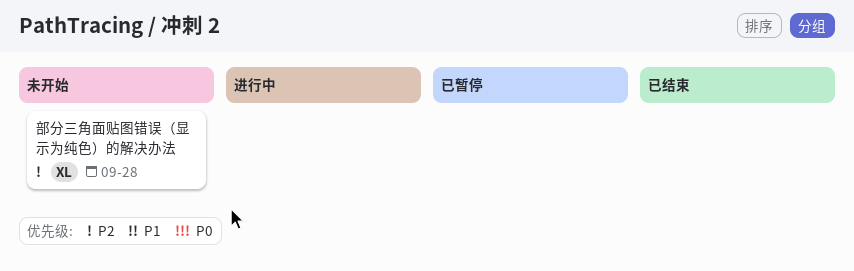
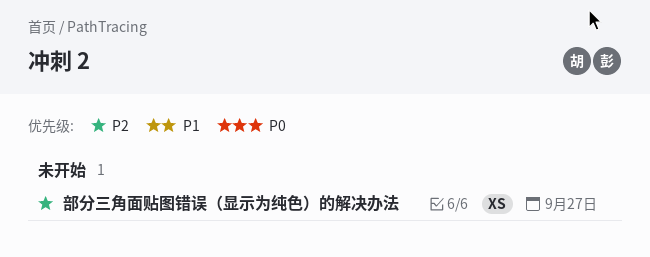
部分三角面贴图错误（显示为纯色）的解决办法, estimate: XL -> XS
部分三角面贴图错误（显示为纯色）的解决办法, due: Sep 28 -> Sep 27

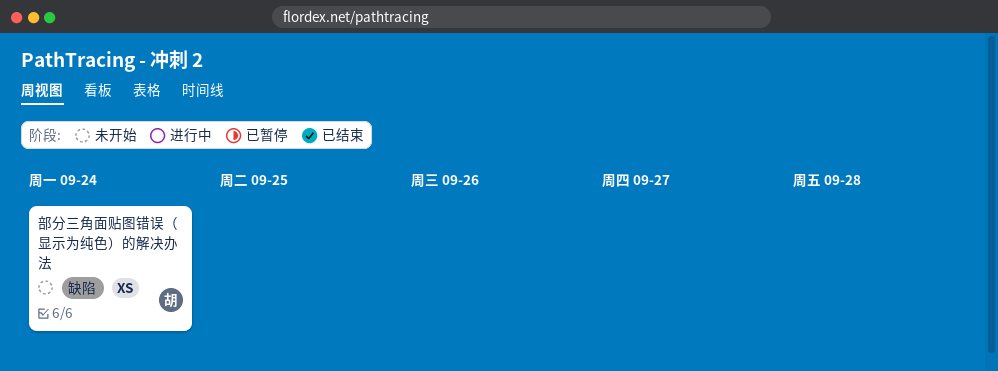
部分三角面贴图错误（显示为纯色）的解决办法, due: Sep 27 -> Sep 24

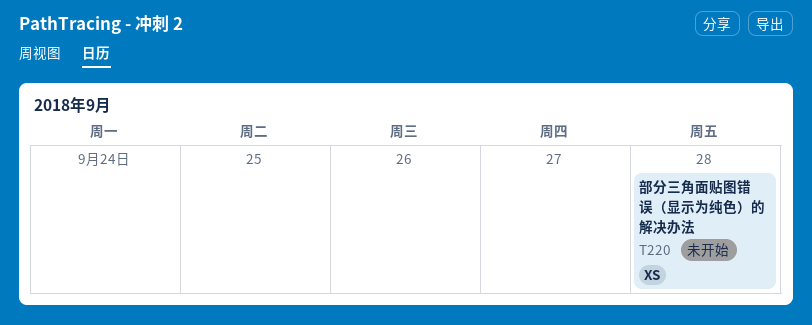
部分三角面贴图错误（显示为纯色）的解决办法, due: Sep 24 -> Sep 28

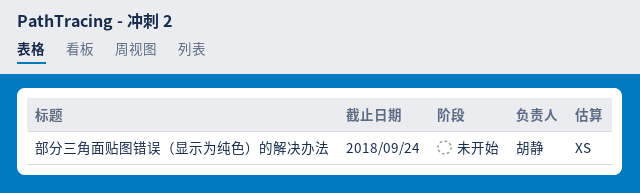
部分三角面贴图错误（显示为纯色）的解决办法, due: Sep 28 -> Sep 24

